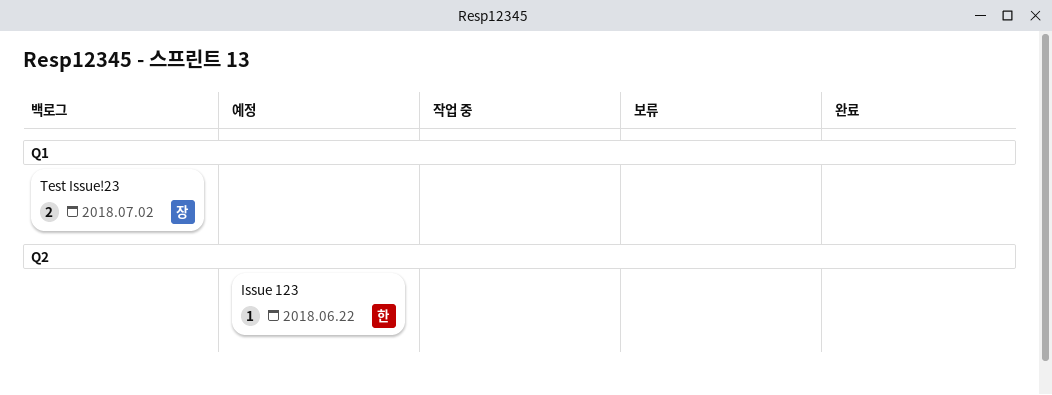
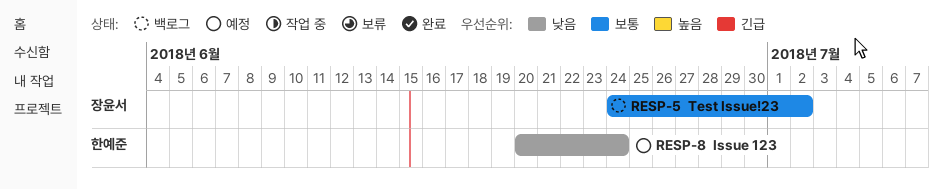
Issue 123, due: Jun 22 -> Jun 24

